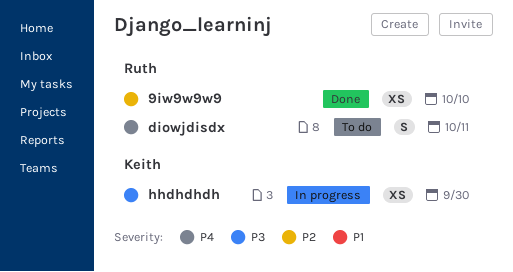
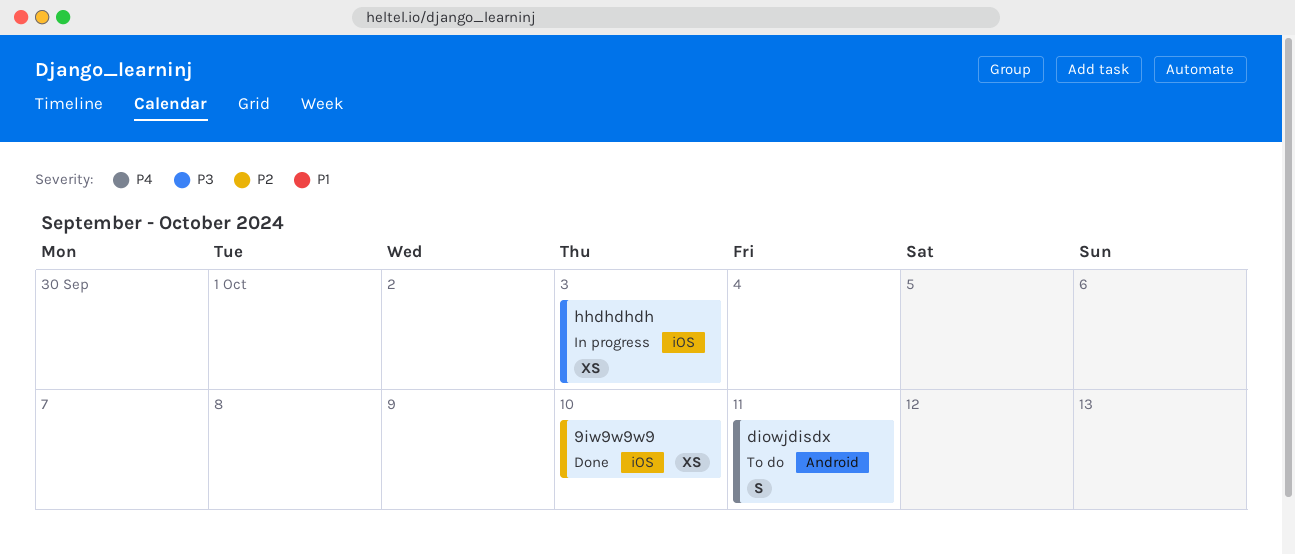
hhdhdhdh, due: Sep 30 -> Oct 3

